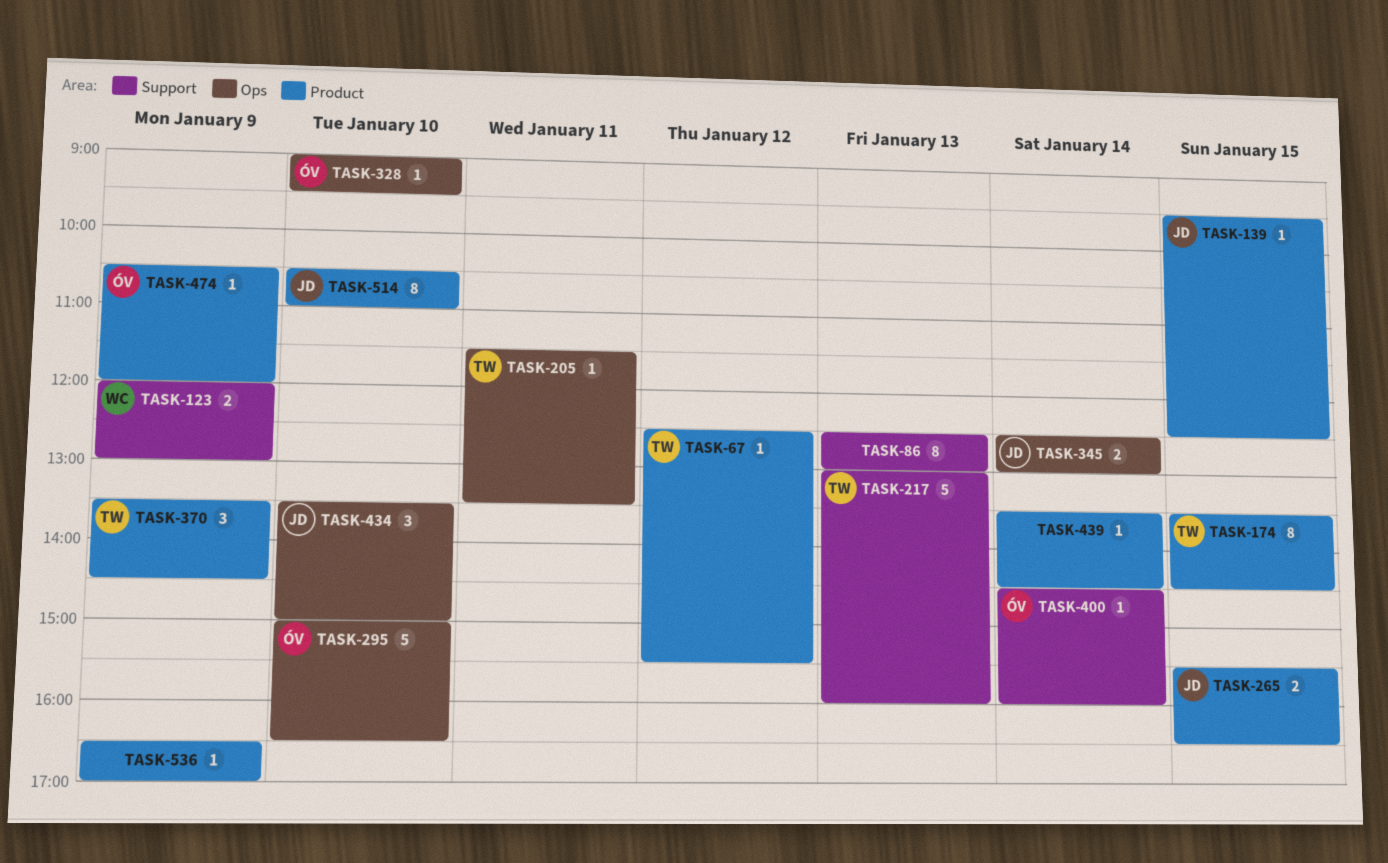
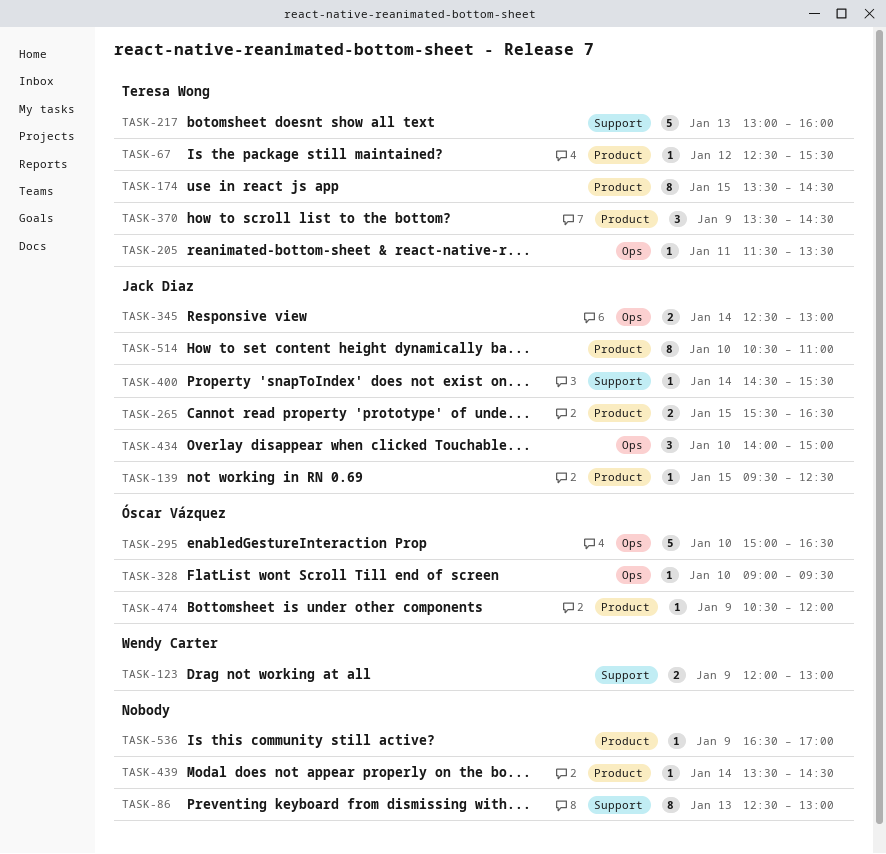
TASK-400, owner: Óscar Vázquez -> Jack Diaz
TASK-400, ends: 16:00 -> 15:30
TASK-434, begins: 13:30 -> 14:00

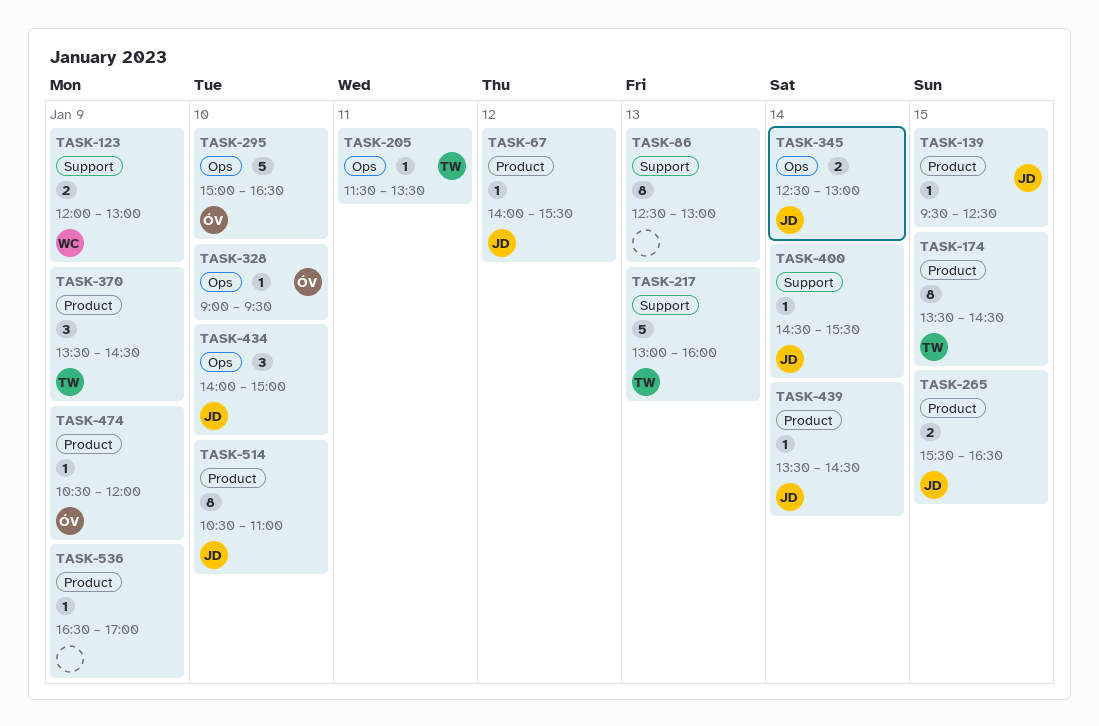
TASK-67, owner: Teresa Wong -> Jack Diaz
TASK-67, begins: 12:30 -> 14:00
TASK-439, owner: none -> Jack Diaz

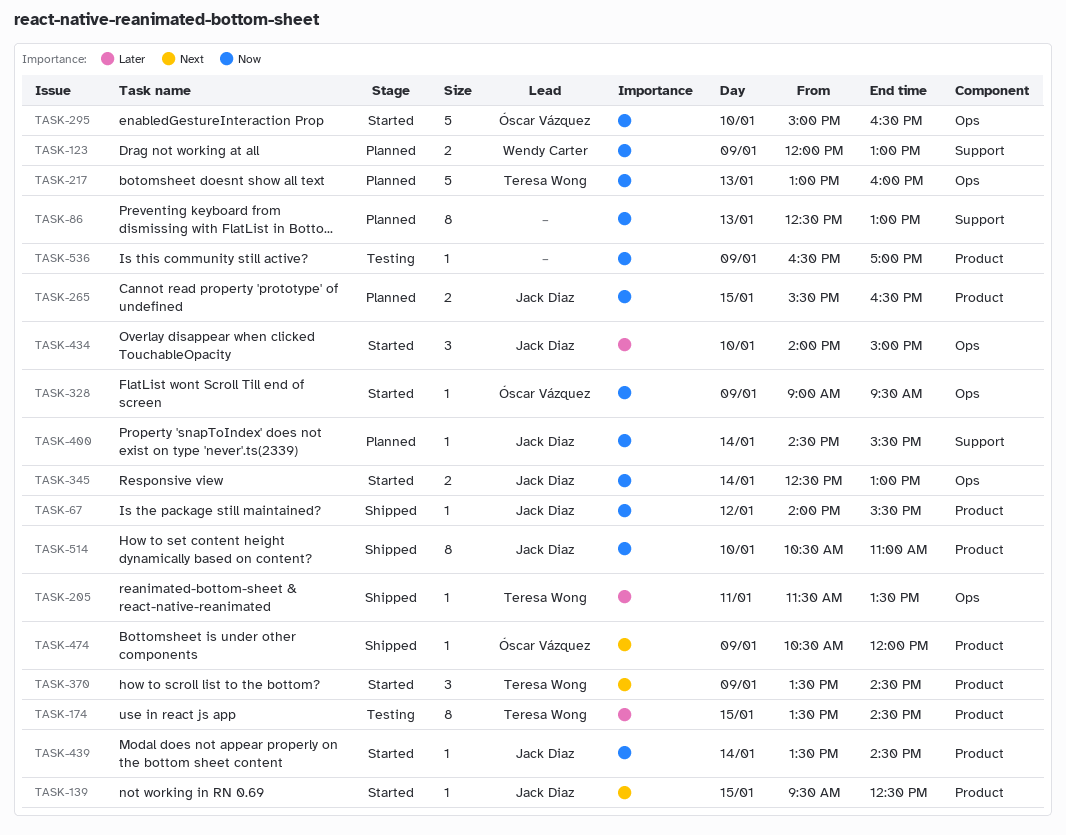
TASK-217, label: Support -> Ops
TASK-328, day: Jan 10 -> Jan 9

